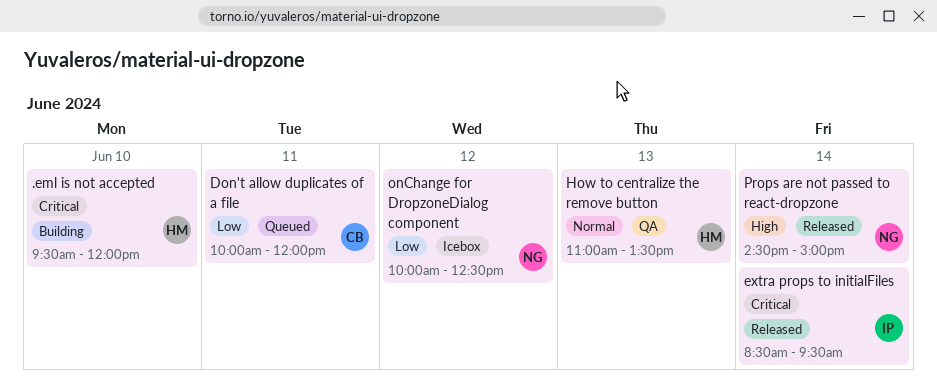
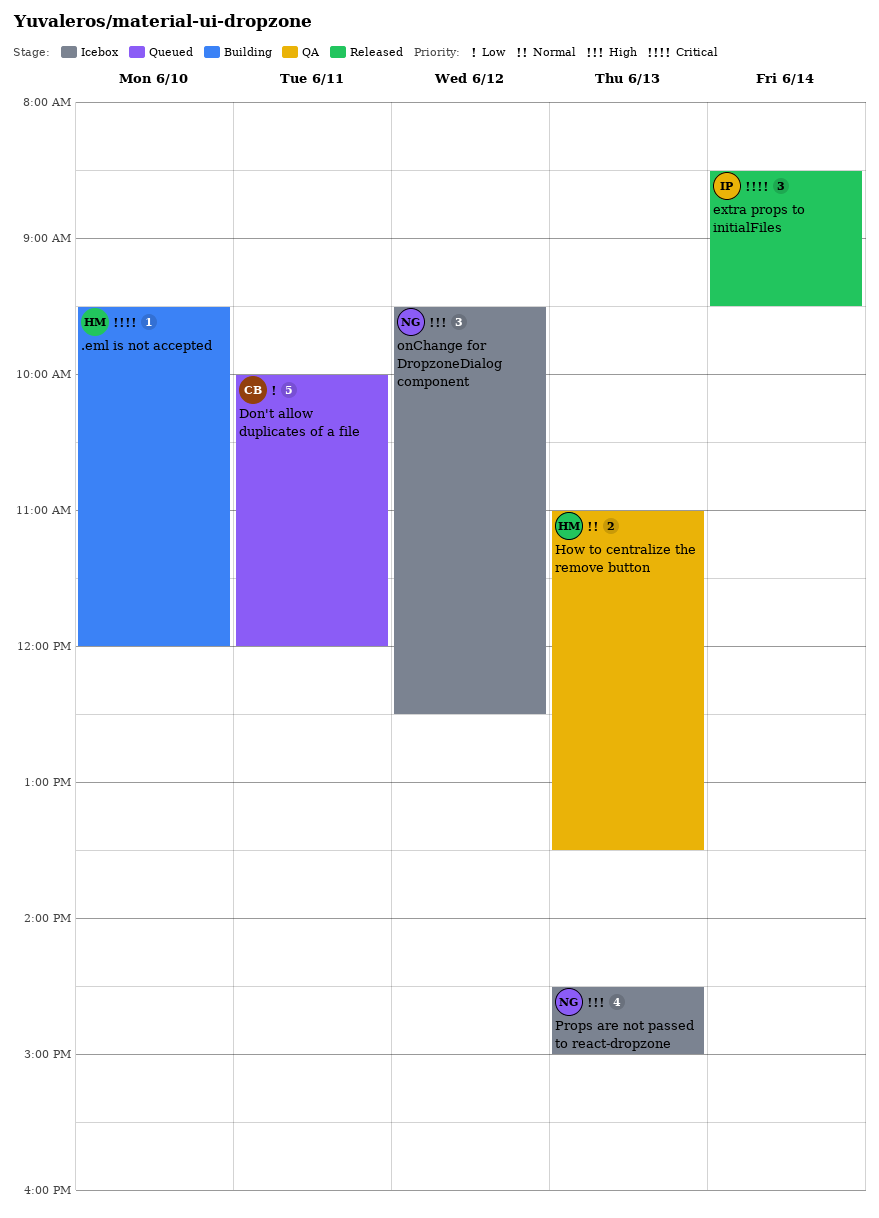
onChange for DropzoneDialog component, priority: Low -> High
onChange for DropzoneDialog component, begins: 10:00 -> 09:30
Props are not passed to react-dropzone, status: Released -> Icebox
Props are not passed to react-dropzone, day: Jun 14 -> Jun 13

